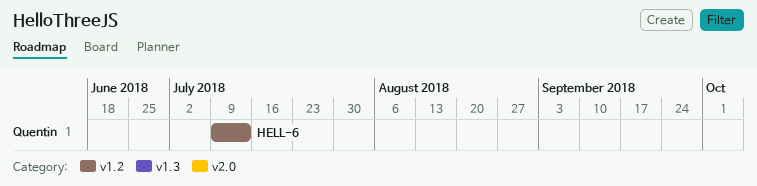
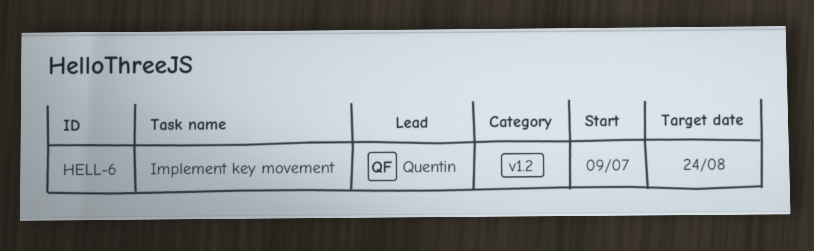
HELL-6, due: Jul 13 -> Aug 24

